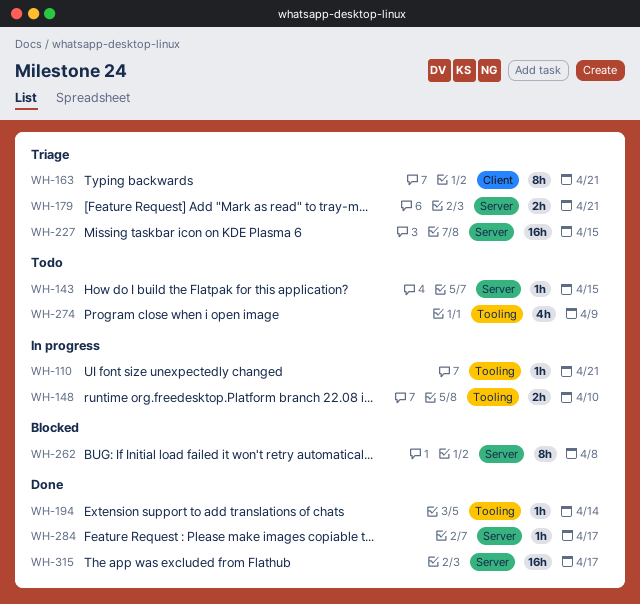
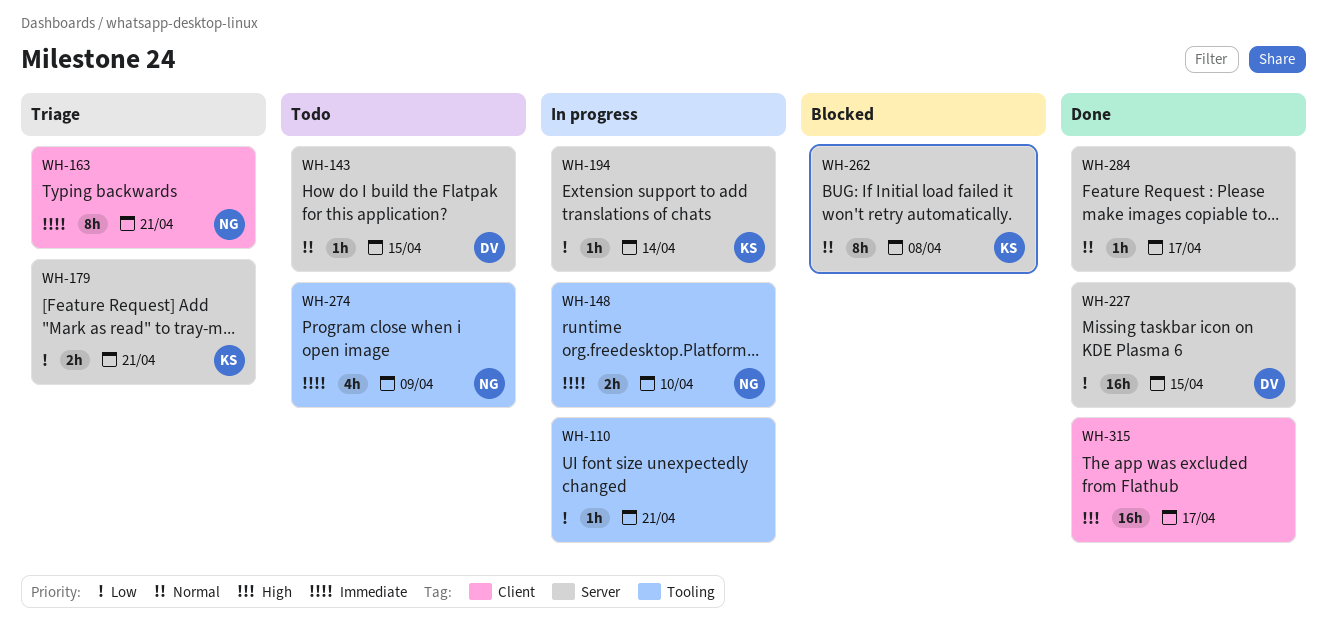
WH-194, status: Done -> In progress
WH-194, label: Tooling -> Server
WH-227, status: Triage -> Done
WH-315, label: Server -> Client

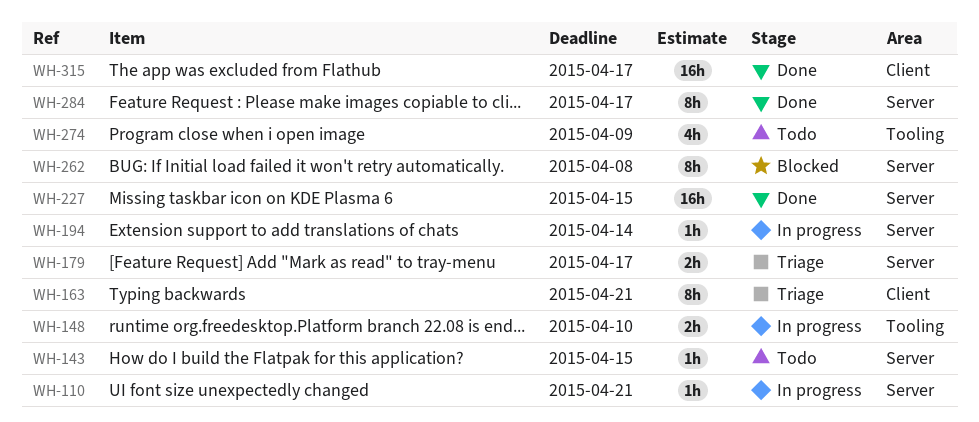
WH-110, label: Tooling -> Server
WH-179, due: Apr 21 -> Apr 17
WH-284, estimate: 1h -> 8h

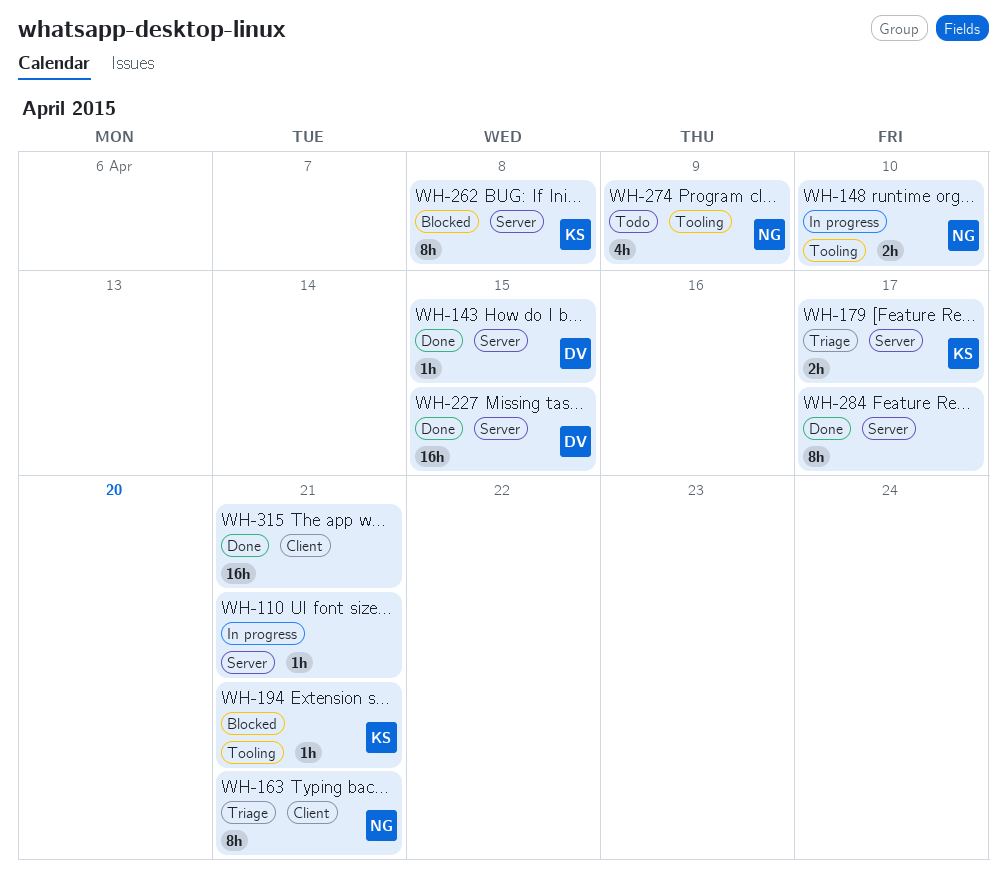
WH-143, status: Todo -> Done
WH-194, status: In progress -> Blocked
WH-194, label: Server -> Tooling
WH-194, due: Apr 14 -> Apr 21
WH-315, due: Apr 17 -> Apr 21

